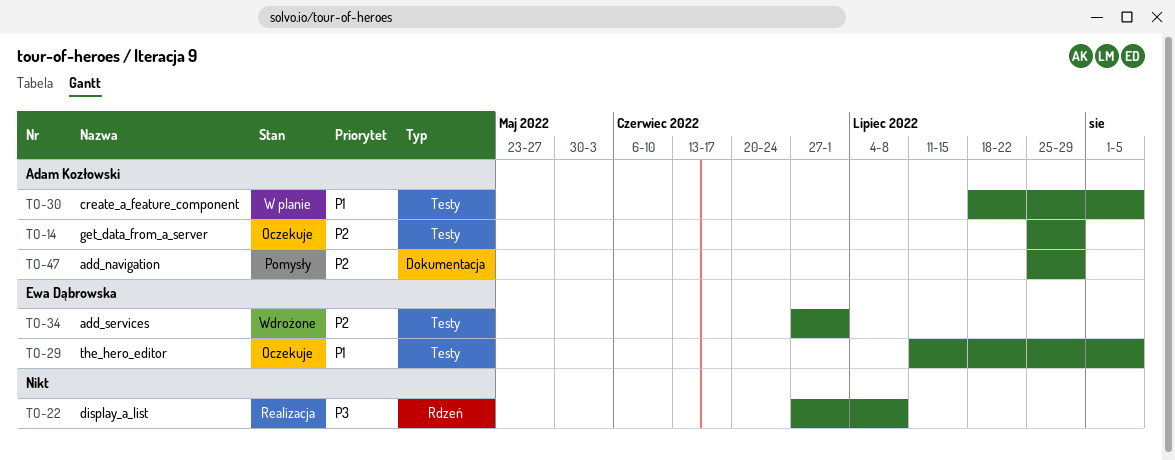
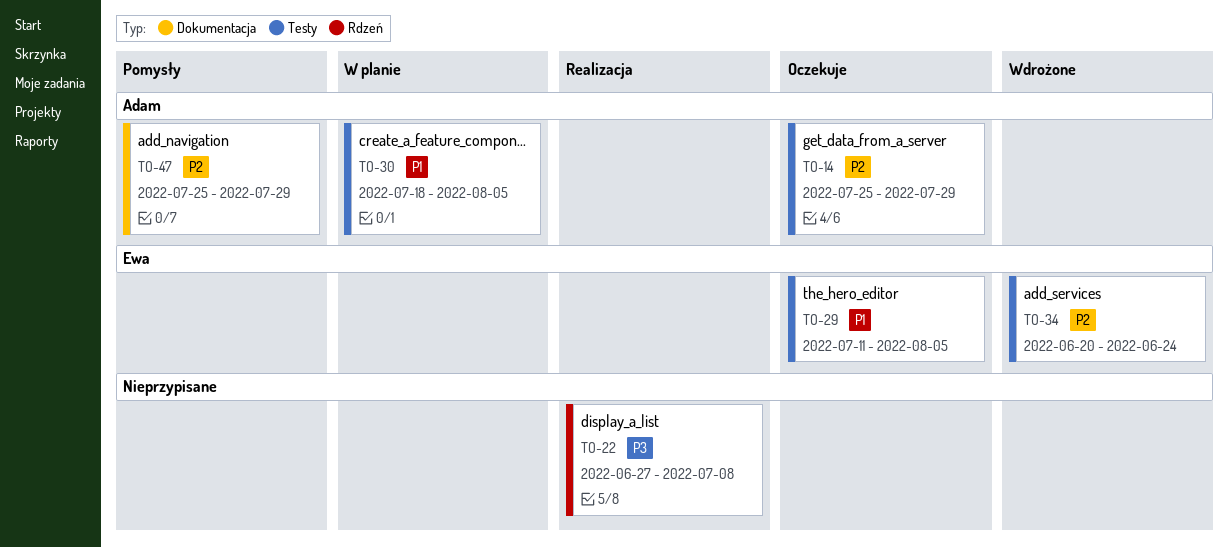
TO-34, start: Jun 27 -> Jun 20
TO-34, due: Jul 1 -> Jun 24

